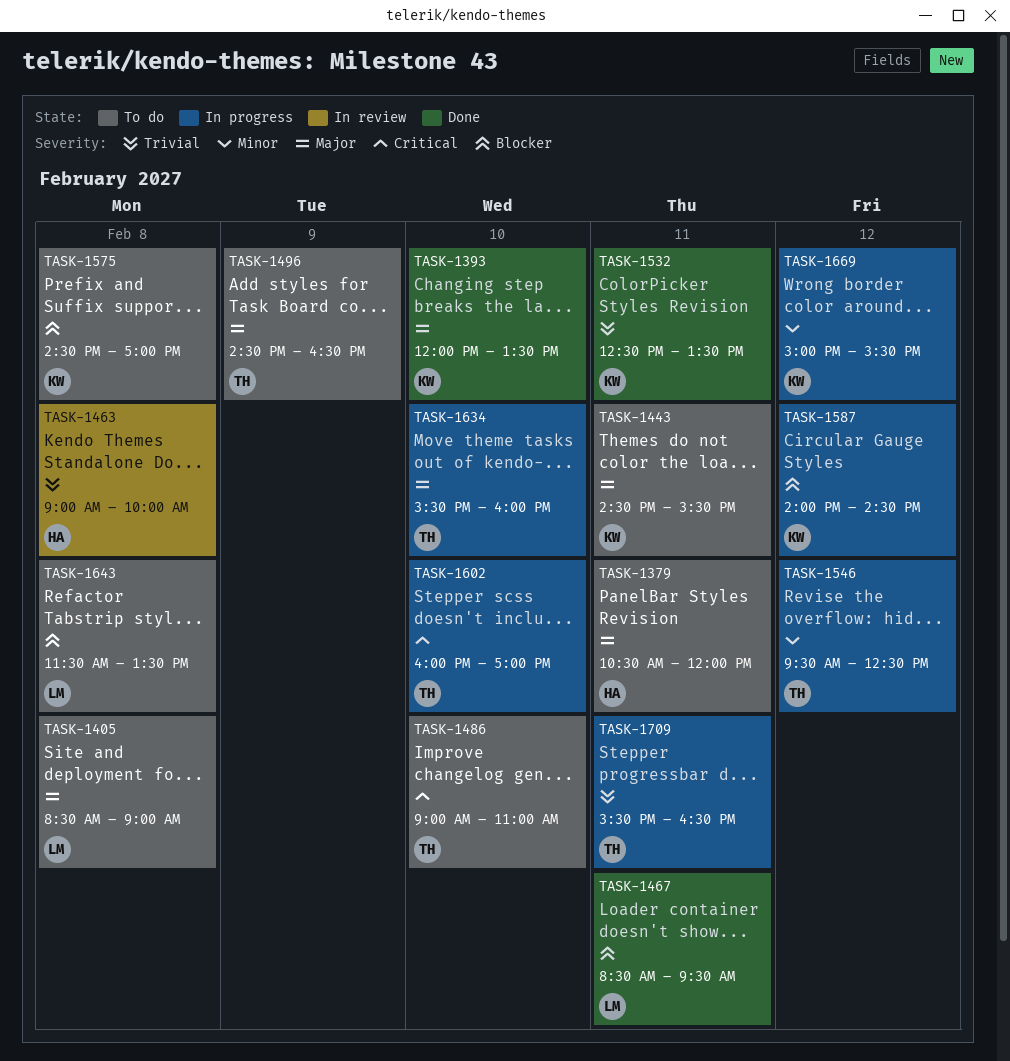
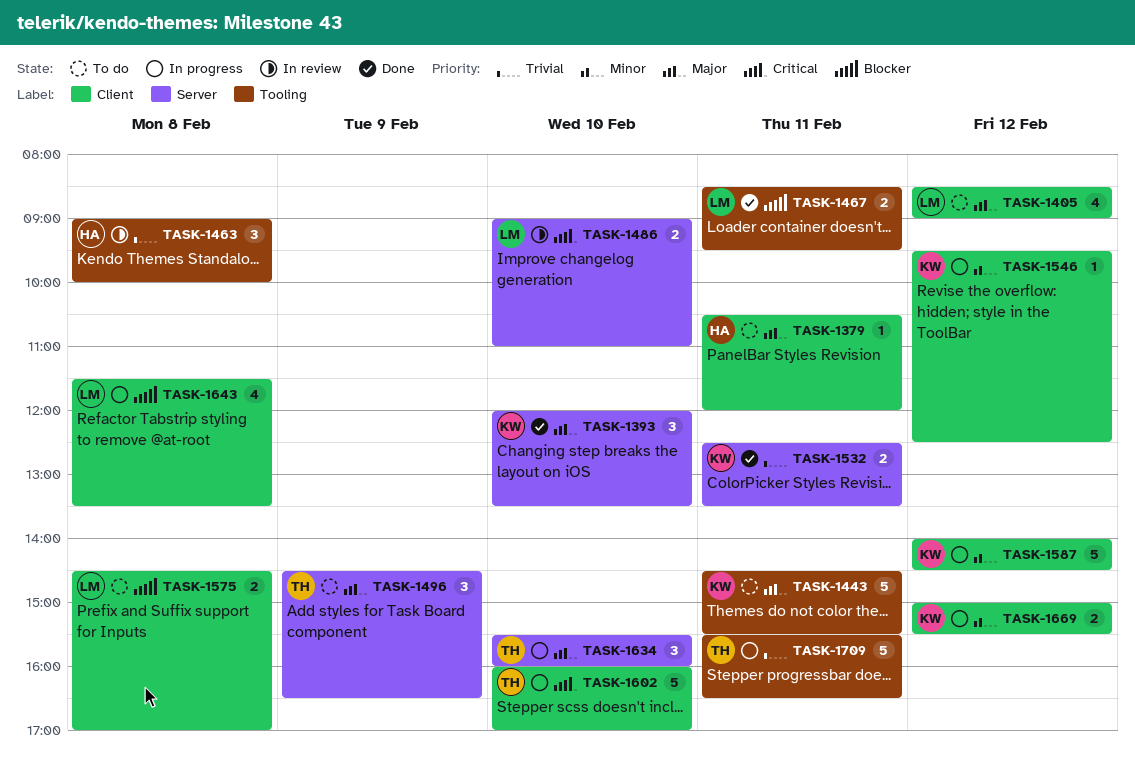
TASK-1405, day: Feb 8 -> Feb 12
TASK-1486, status: To do -> In review
TASK-1486, owner: TH -> LM
TASK-1546, owner: TH -> KW
TASK-1575, owner: KW -> LM
TASK-1587, priority: Blocker -> Minor
TASK-1643, status: To do -> In progress

